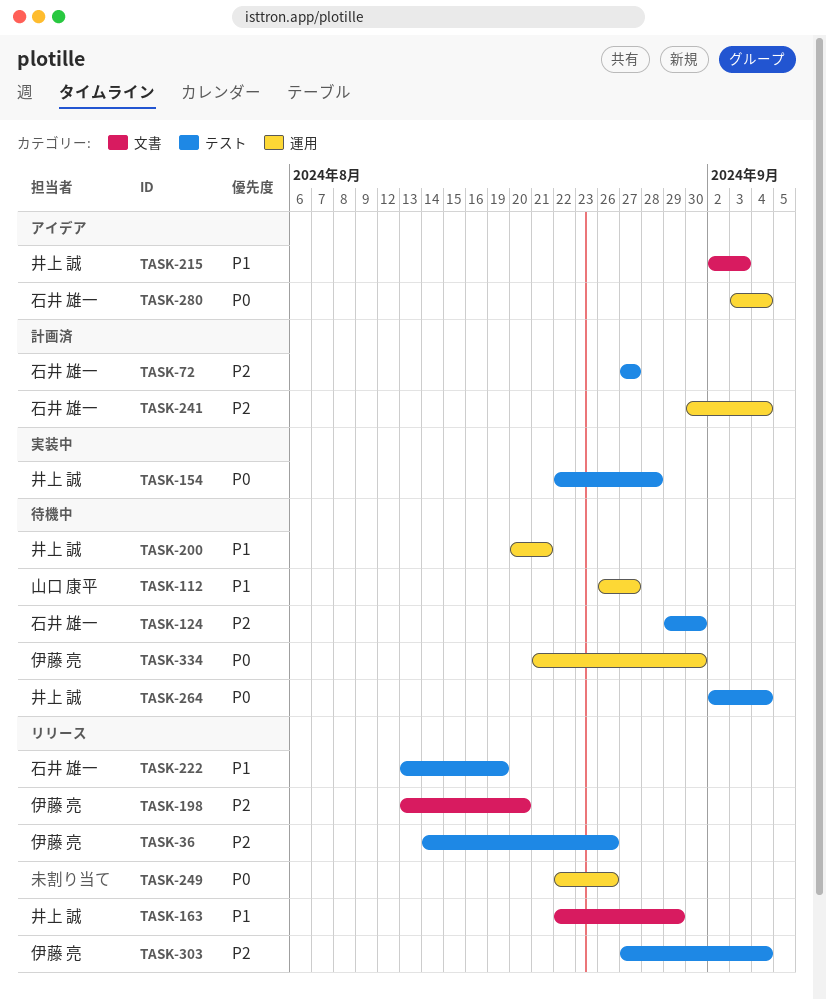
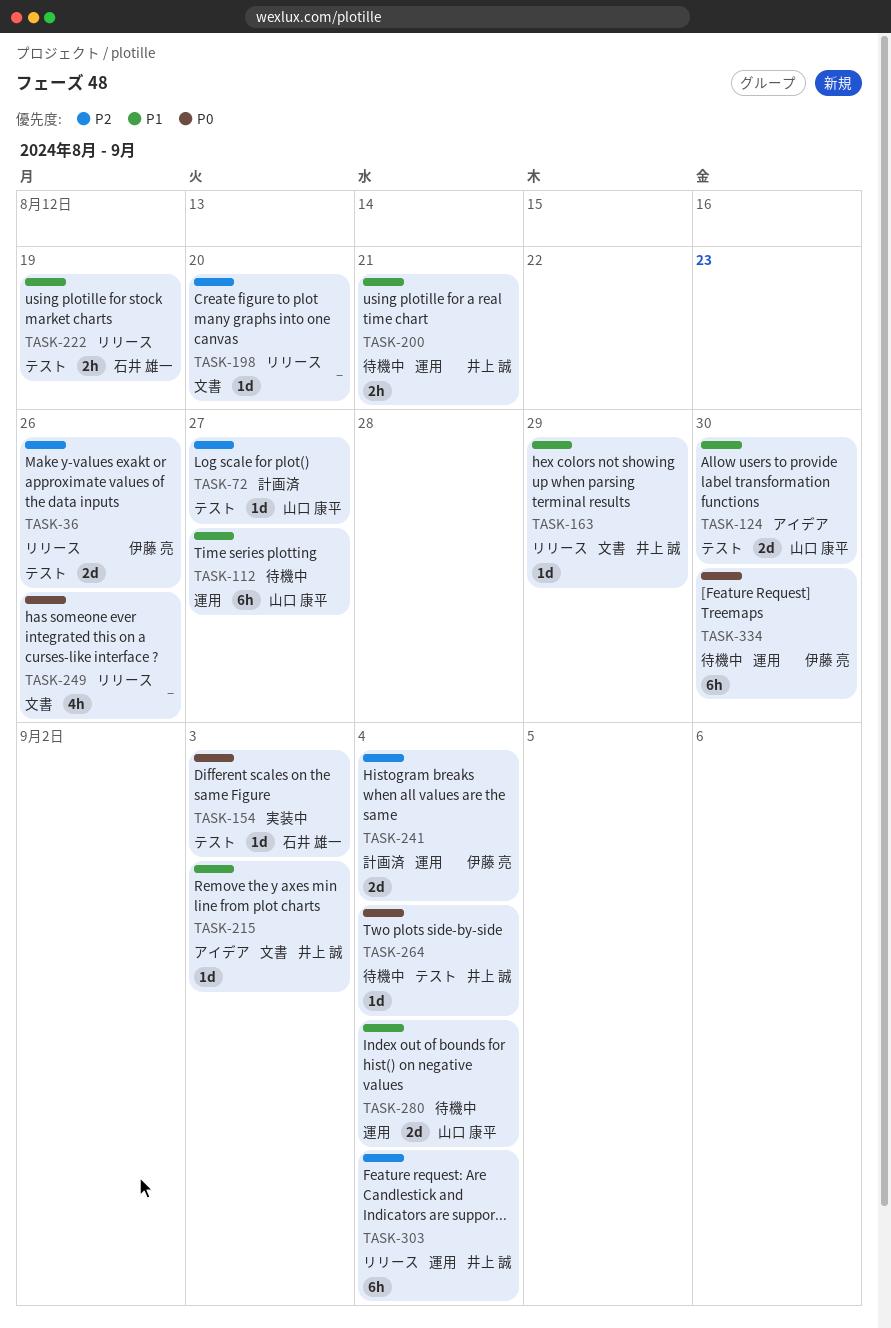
TASK-72, owner: 石井 雄一 -> 山口 康平
TASK-124, status: 待機中 -> アイデア
TASK-124, owner: 石井 雄一 -> 山口 康平
TASK-124, priority: P2 -> P1
TASK-154, owner: 井上 誠 -> 石井 雄一
TASK-154, due: Aug 28 -> Sep 3
TASK-198, owner: 伊藤 亮 -> none
TASK-241, owner: 石井 雄一 -> 伊藤 亮
TASK-249, label: 運用 -> 文書
TASK-280, status: アイデア -> 待機中
TASK-280, owner: 石井 雄一 -> 山口 康平
TASK-280, priority: P0 -> P1
TASK-303, owner: 伊藤 亮 -> 井上 誠
TASK-303, label: テスト -> 運用

